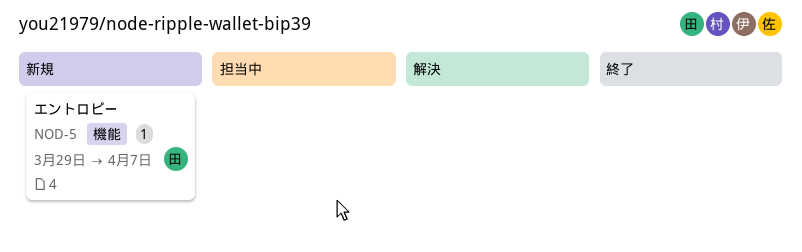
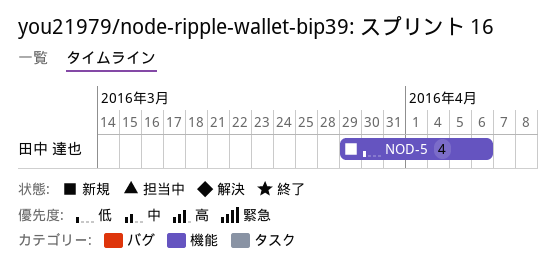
NOD-5, estimate: 1 -> 4
NOD-5, due: Apr 7 -> Apr 6

